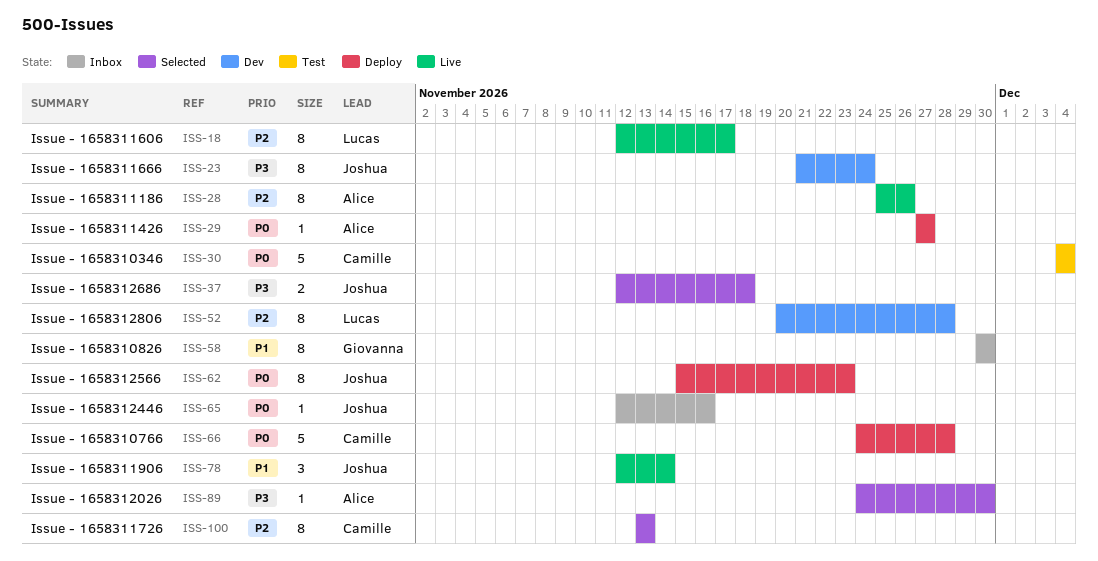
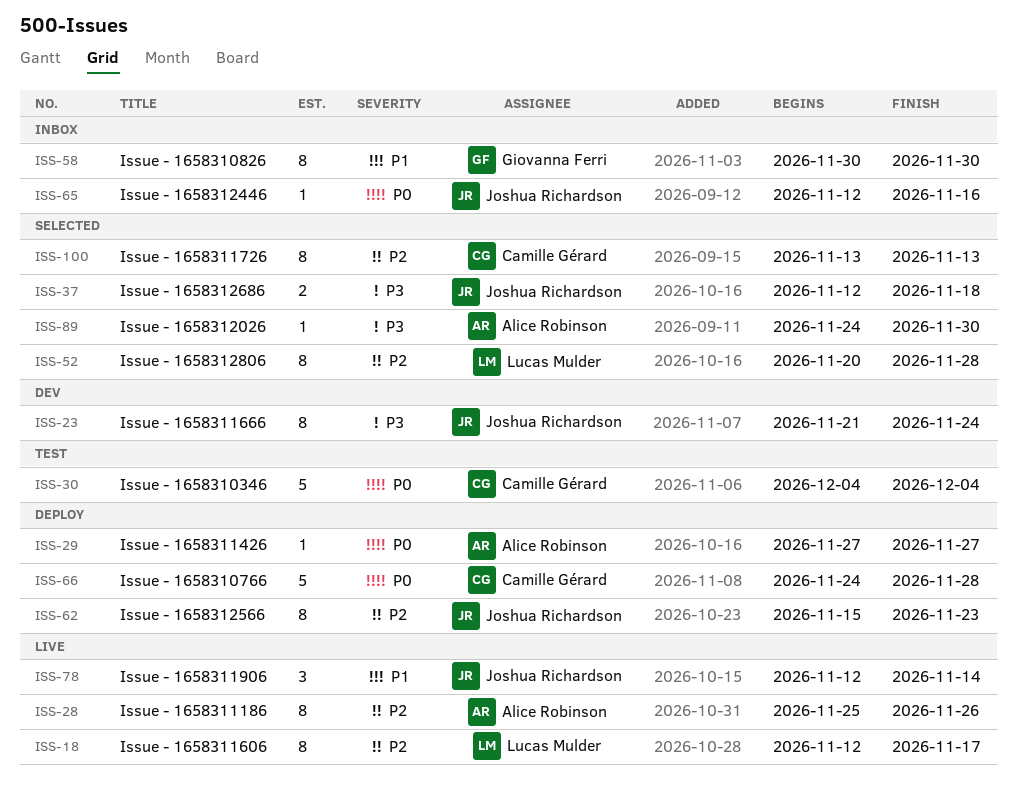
ISS-52, status: Dev -> Selected
ISS-62, priority: P0 -> P2

